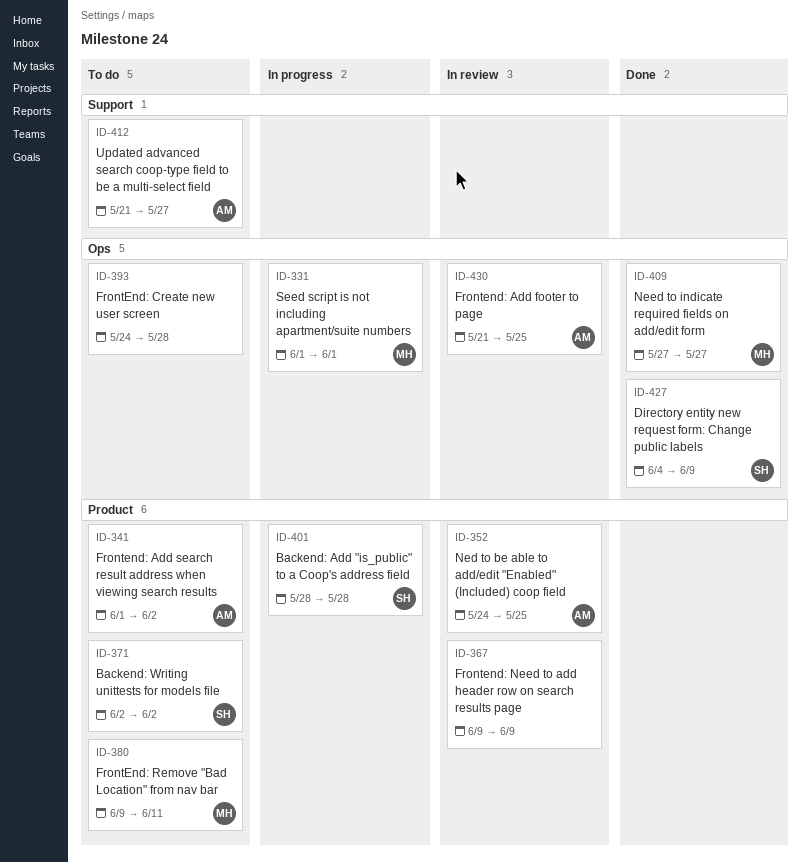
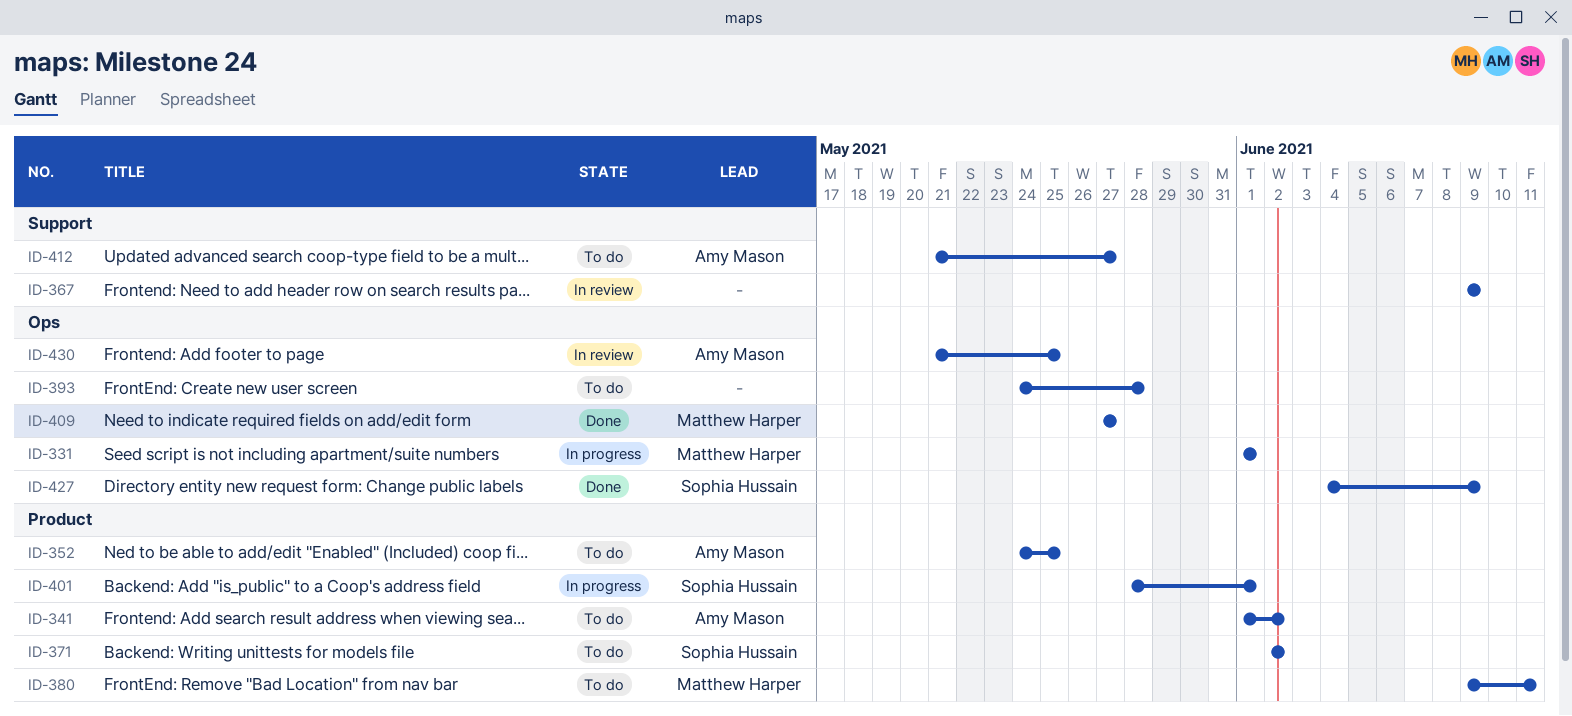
ID-352, status: In review -> To do
ID-367, label: Product -> Support
ID-401, due: May 28 -> Jun 1

